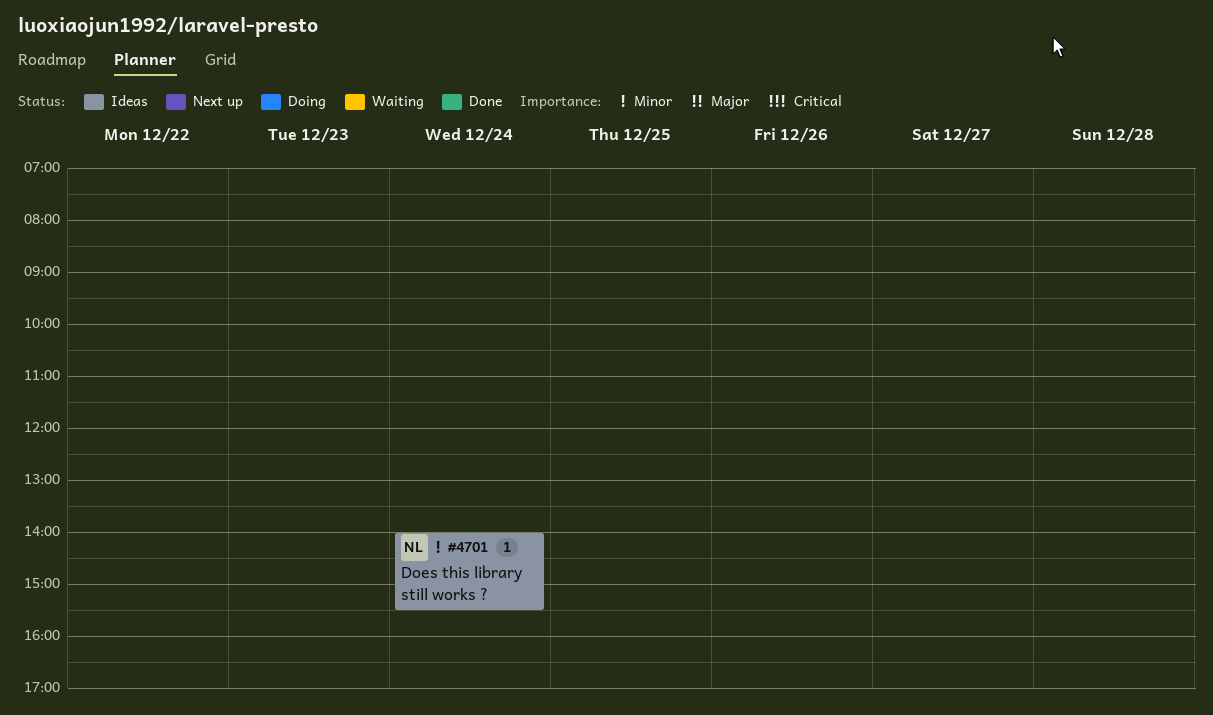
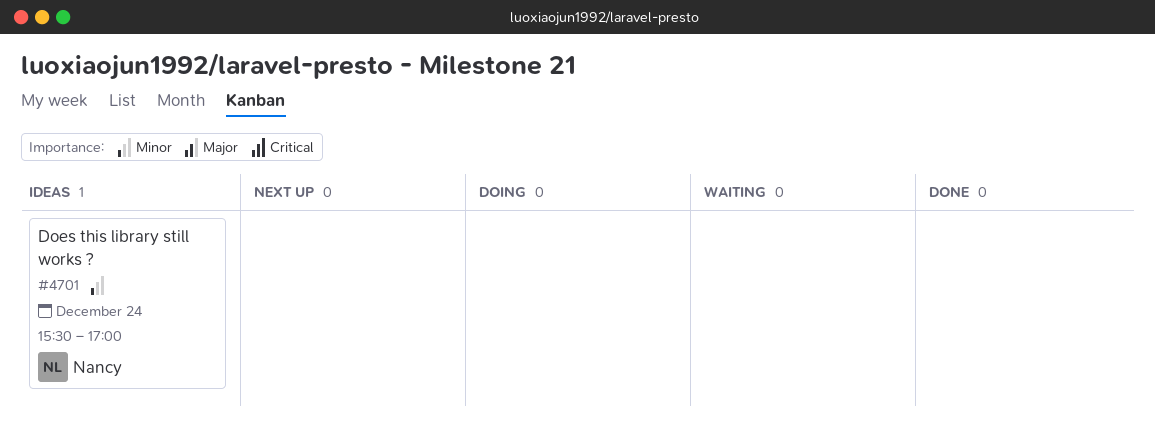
#4701, begins: 14:00 -> 15:30
#4701, ends: 15:30 -> 17:00

